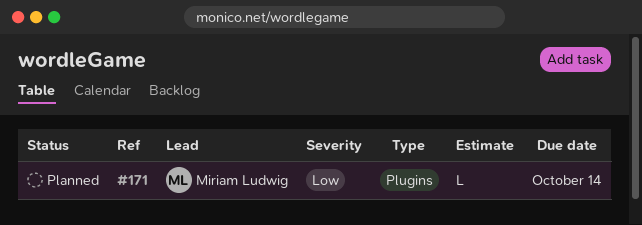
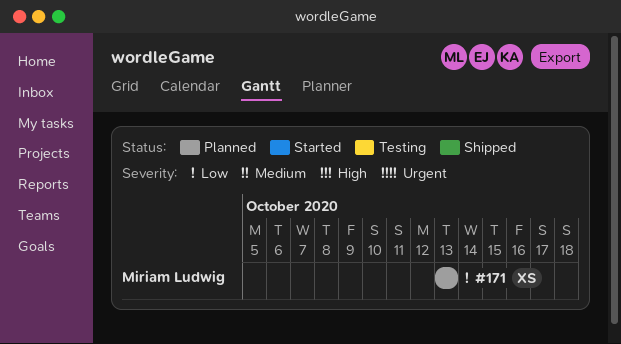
#171, estimate: L -> XS
#171, due: Oct 14 -> Oct 13

